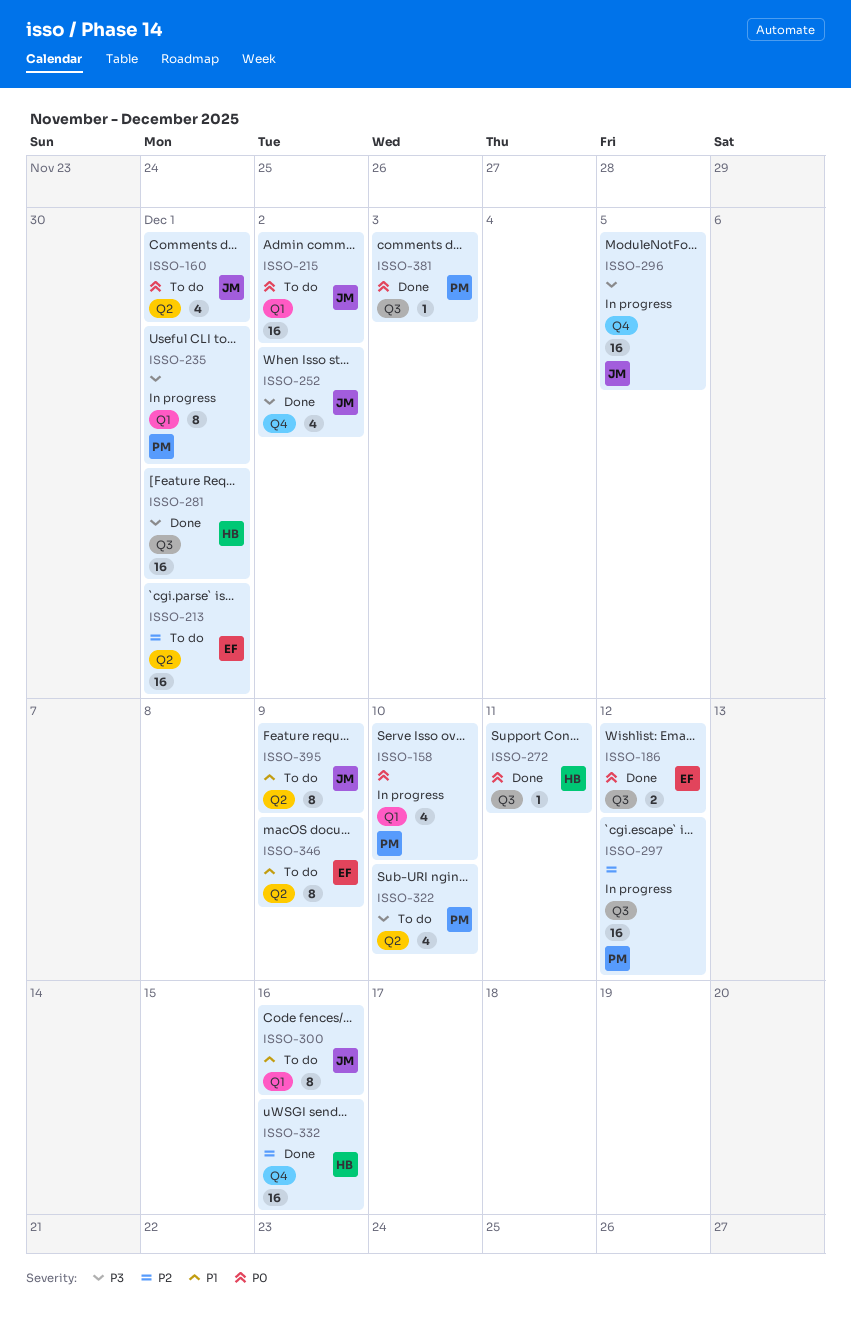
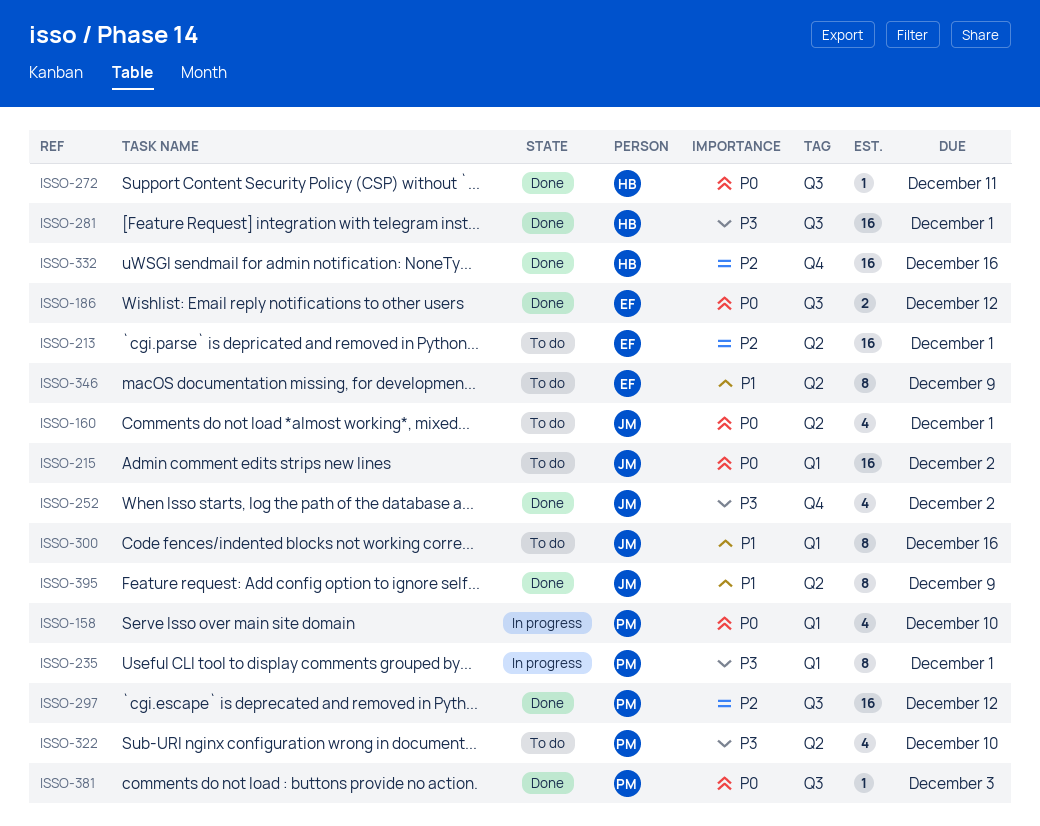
ISSO-296: present -> none
ISSO-297, status: In progress -> Done
ISSO-395, status: To do -> Done

